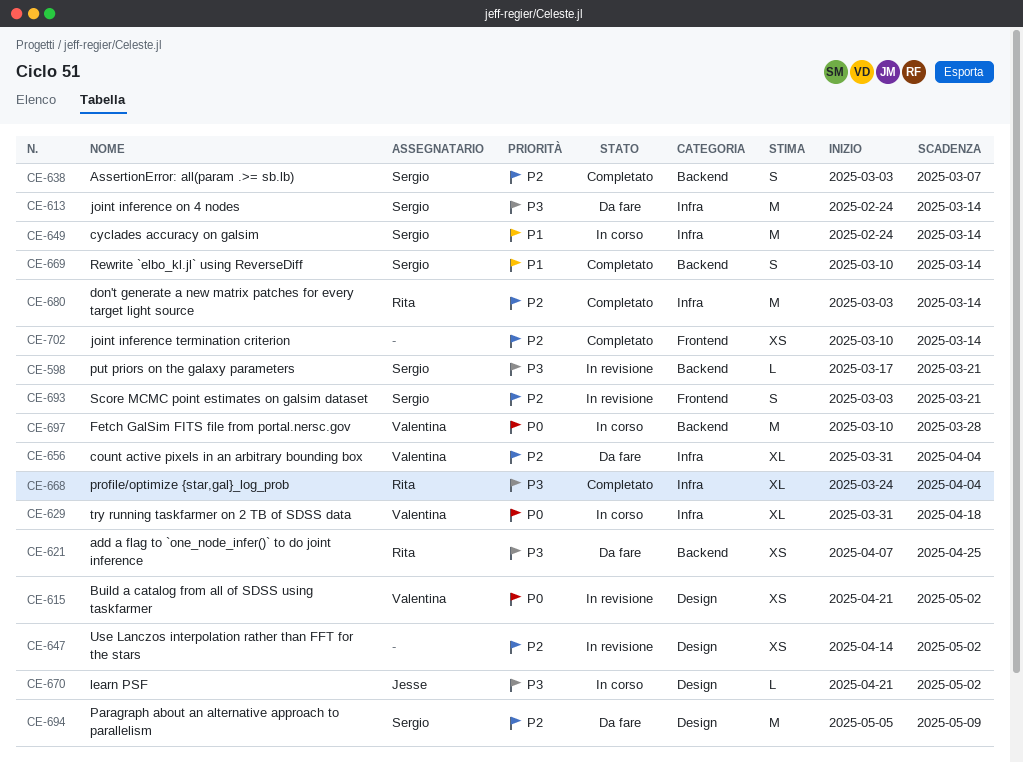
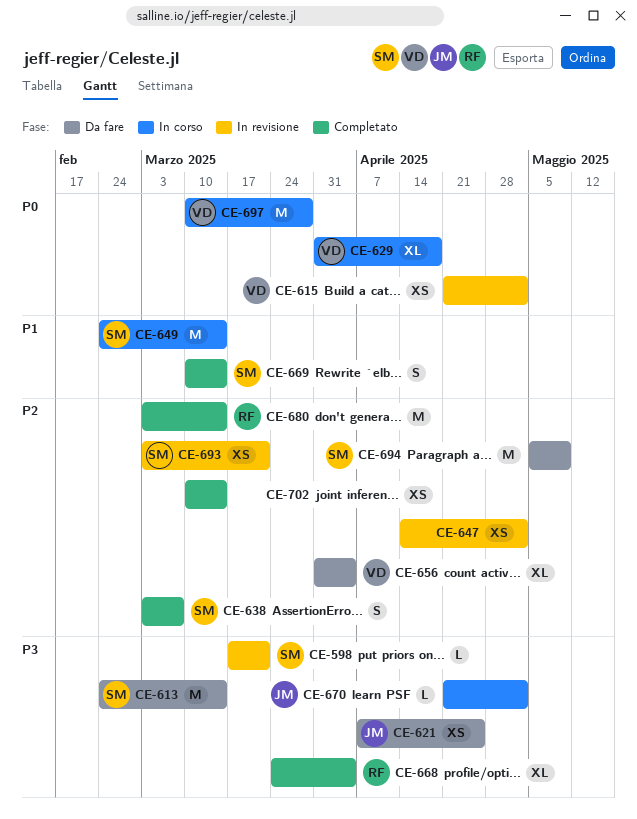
CE-621, owner: Rita -> Jesse
CE-693, estimate: S -> XS

